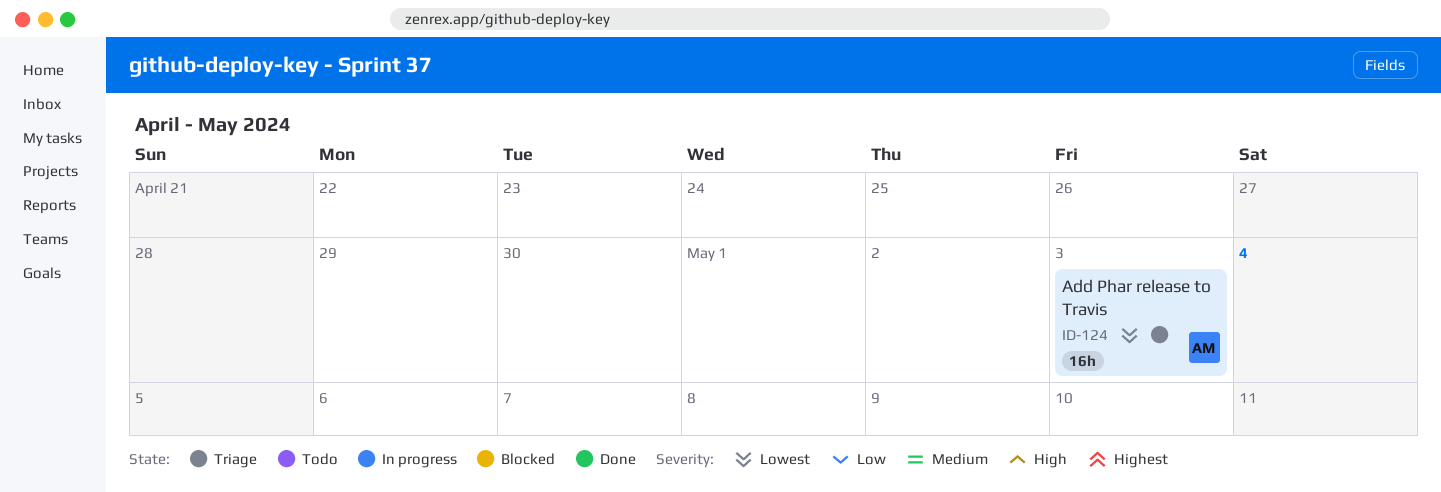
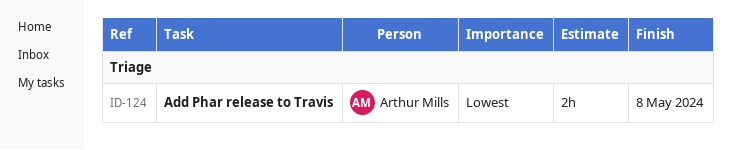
ID-124, estimate: 16h -> 2h
ID-124, due: May 3 -> May 8

